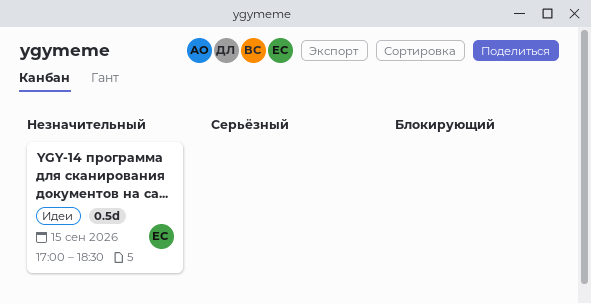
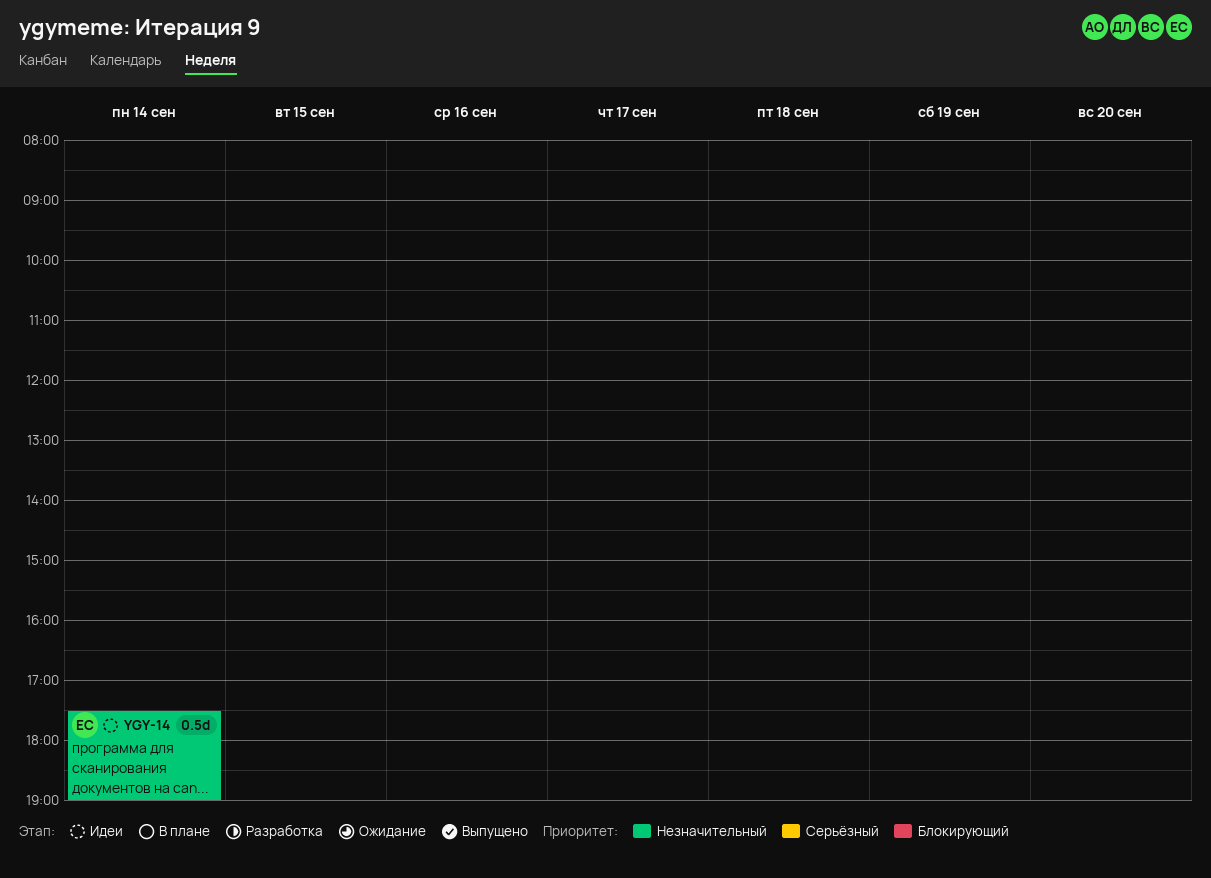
YGY-14, day: Sep 15 -> Sep 14
YGY-14, begins: 17:00 -> 17:30
YGY-14, ends: 18:30 -> 19:00

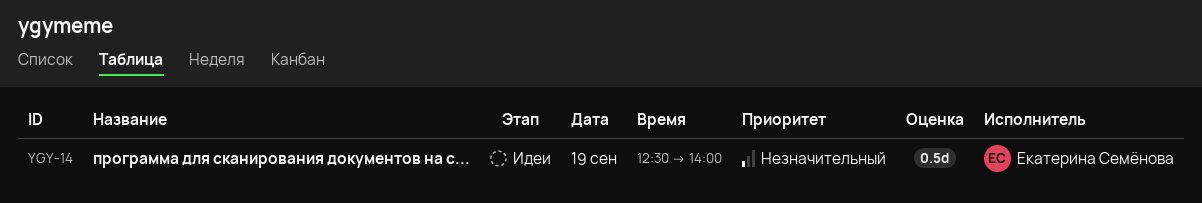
YGY-14, day: Sep 14 -> Sep 19
YGY-14, begins: 17:30 -> 12:30
YGY-14, ends: 19:00 -> 14:00

